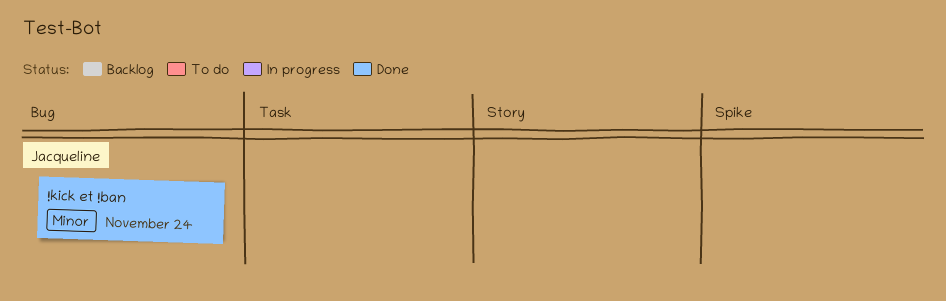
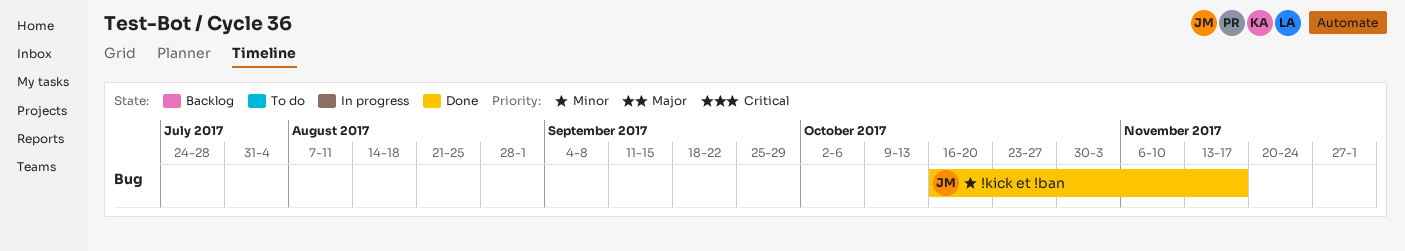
!kick et !ban, due: Nov 24 -> Nov 17

